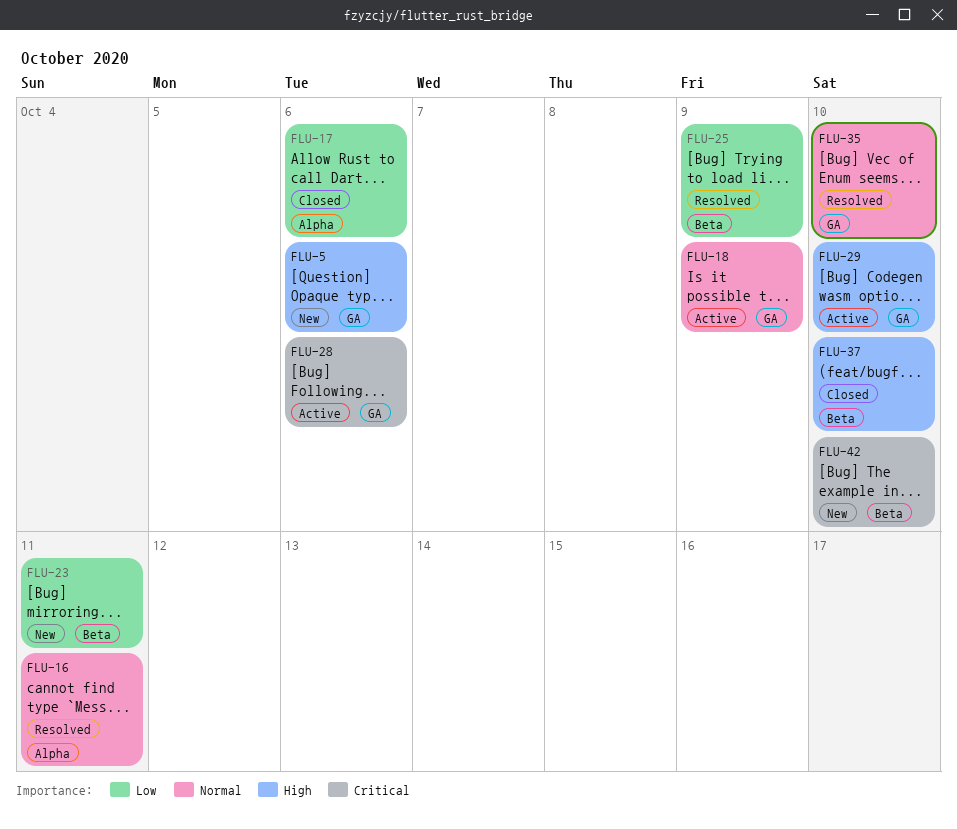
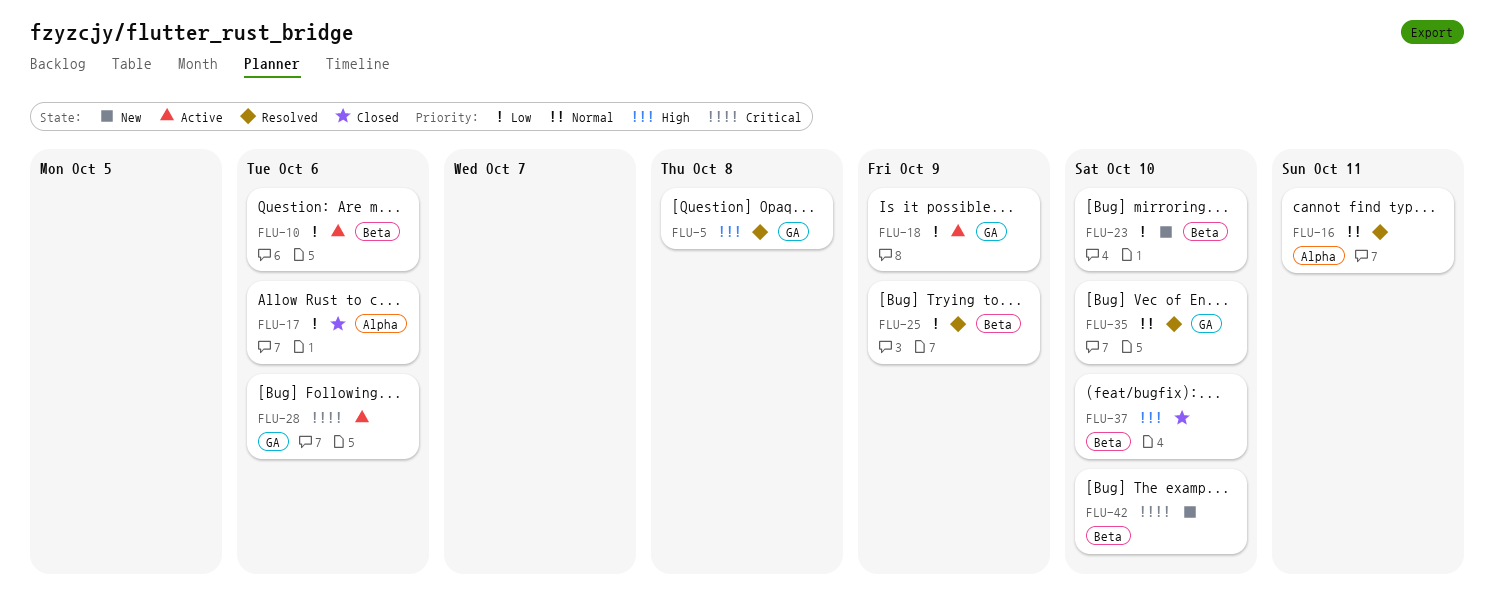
FLU-5, status: New -> Resolved
FLU-5, due: Oct 6 -> Oct 8
FLU-10: none -> present
FLU-18, priority: Normal -> Low
FLU-23, due: Oct 11 -> Oct 10
FLU-29: present -> none

